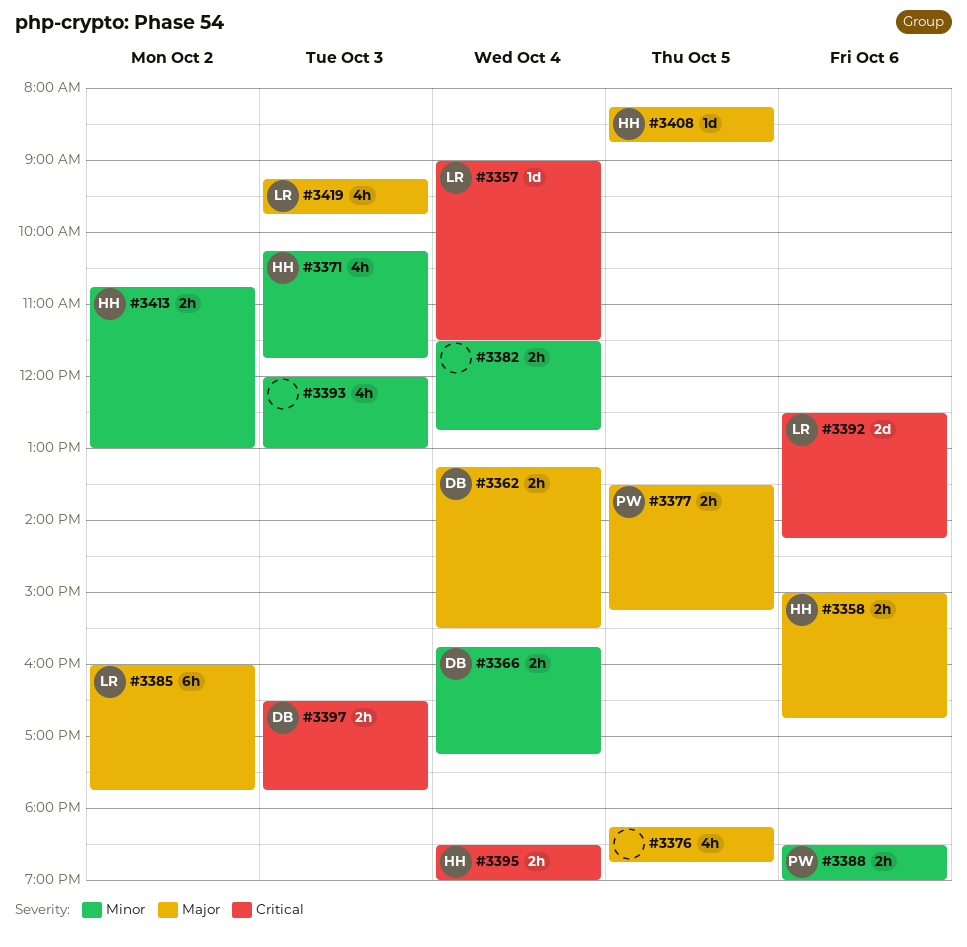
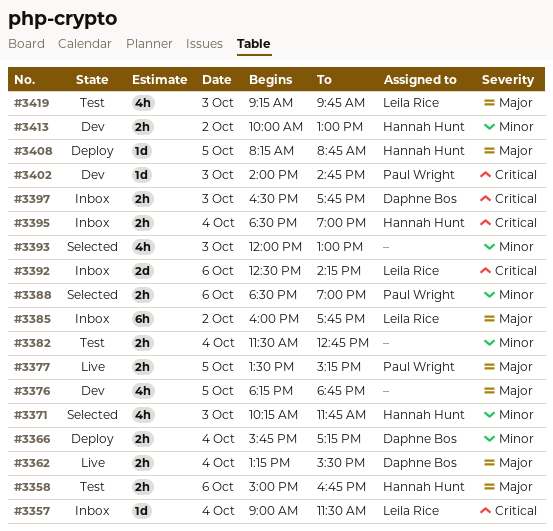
#3402: none -> present
#3413, begins: 10:45 -> 10:00

